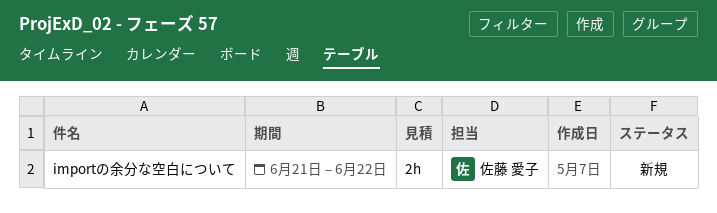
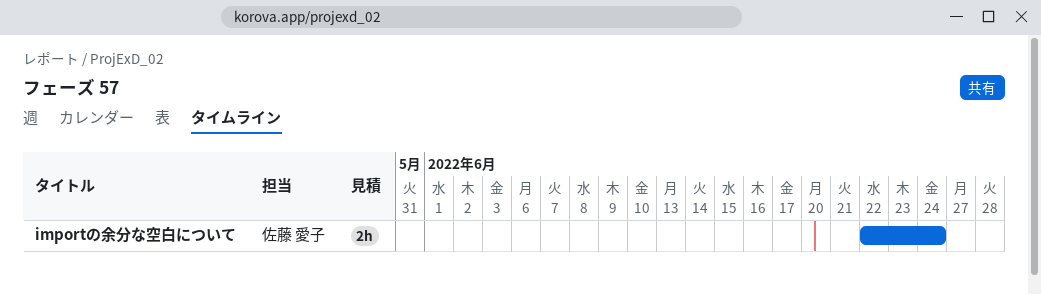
importの余分な空白について, start: Jun 21 -> Jun 22
importの余分な空白について, due: Jun 22 -> Jun 24

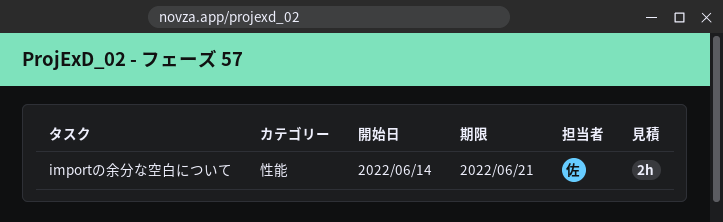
importの余分な空白について, start: Jun 22 -> Jun 14
importの余分な空白について, due: Jun 24 -> Jun 21

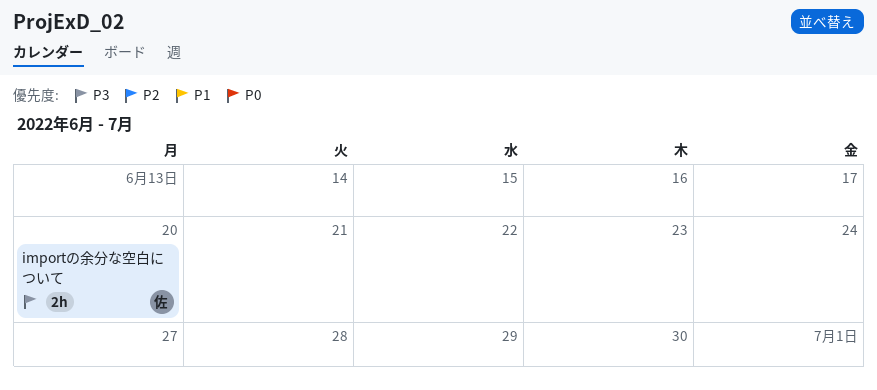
importの余分な空白について, due: Jun 21 -> Jun 20

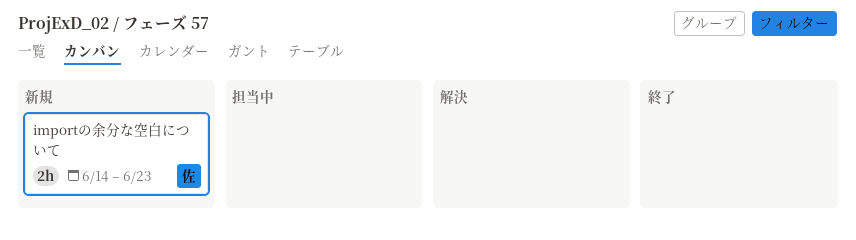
importの余分な空白について, due: Jun 20 -> Jun 23

